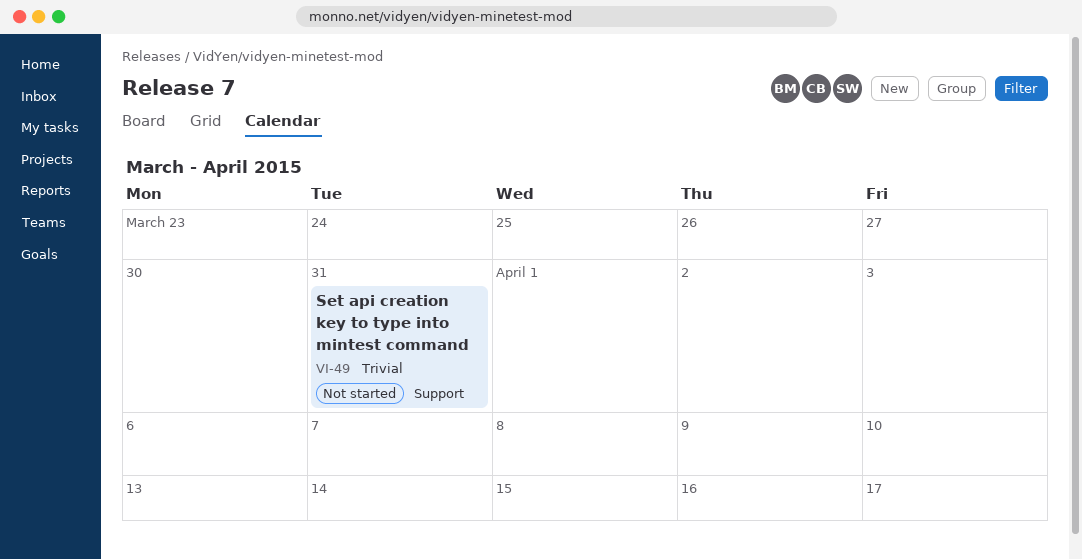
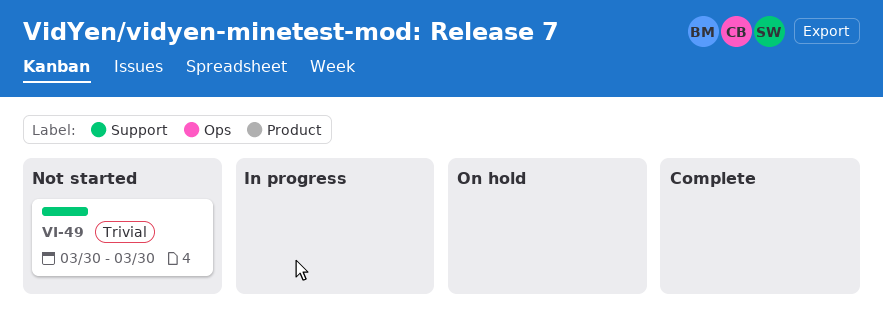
VI-49, due: Mar 31 -> Mar 30

